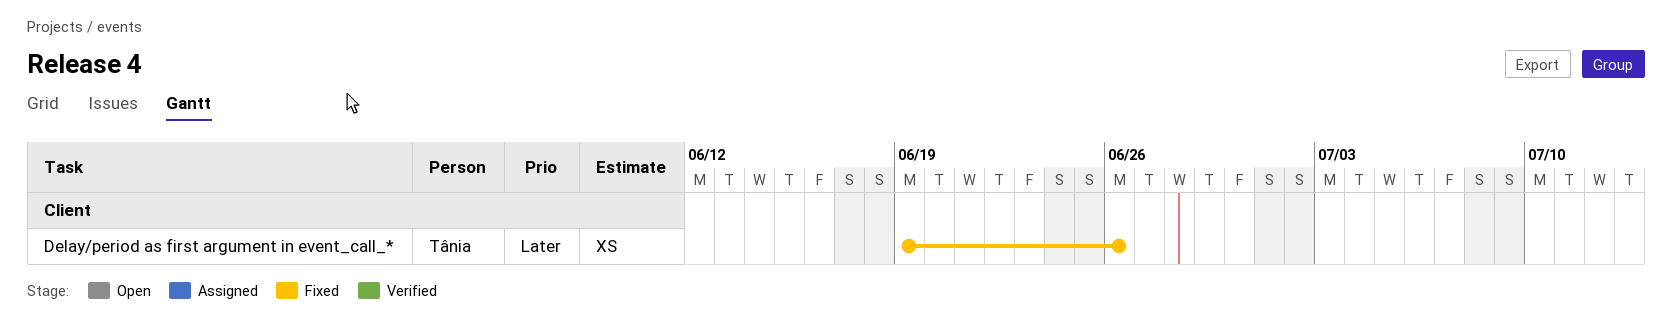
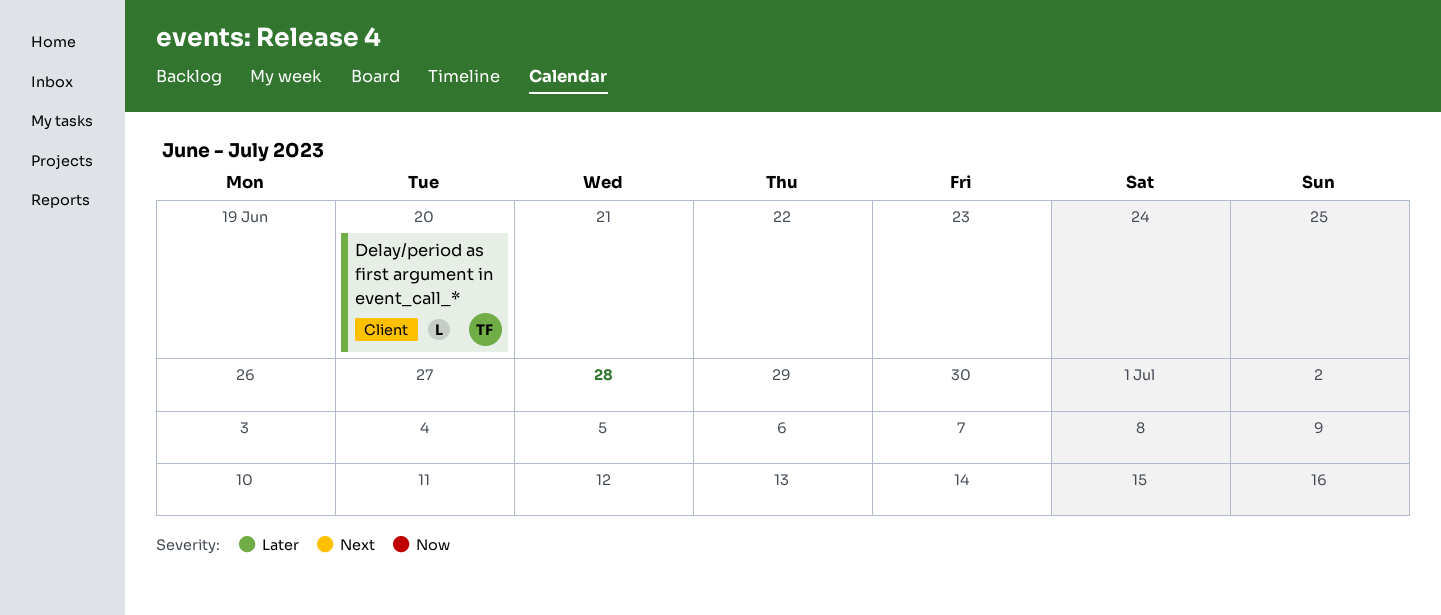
Delay/period as first argument in event_call_*, estimate: XS -> L
Delay/period as first argument in event_call_*, due: Jun 26 -> Jun 20

